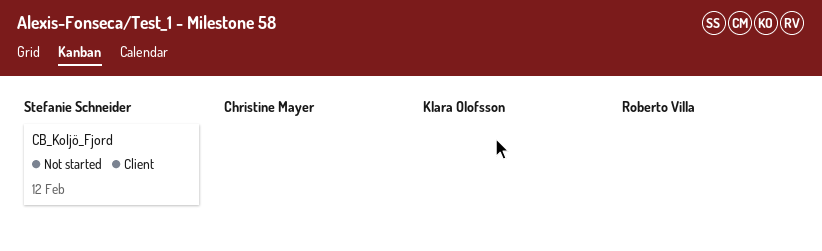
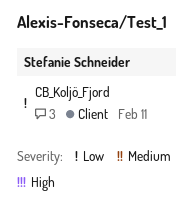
CB_Koljö_Fjord, due: Feb 12 -> Feb 11

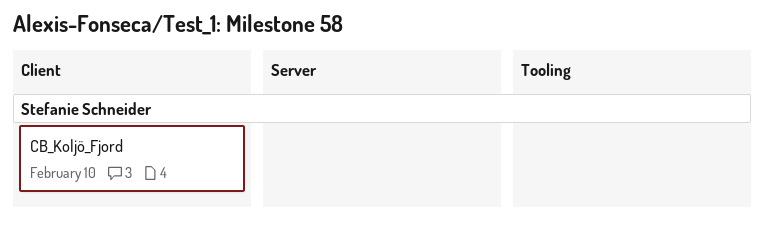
CB_Koljö_Fjord, due: Feb 11 -> Feb 10

